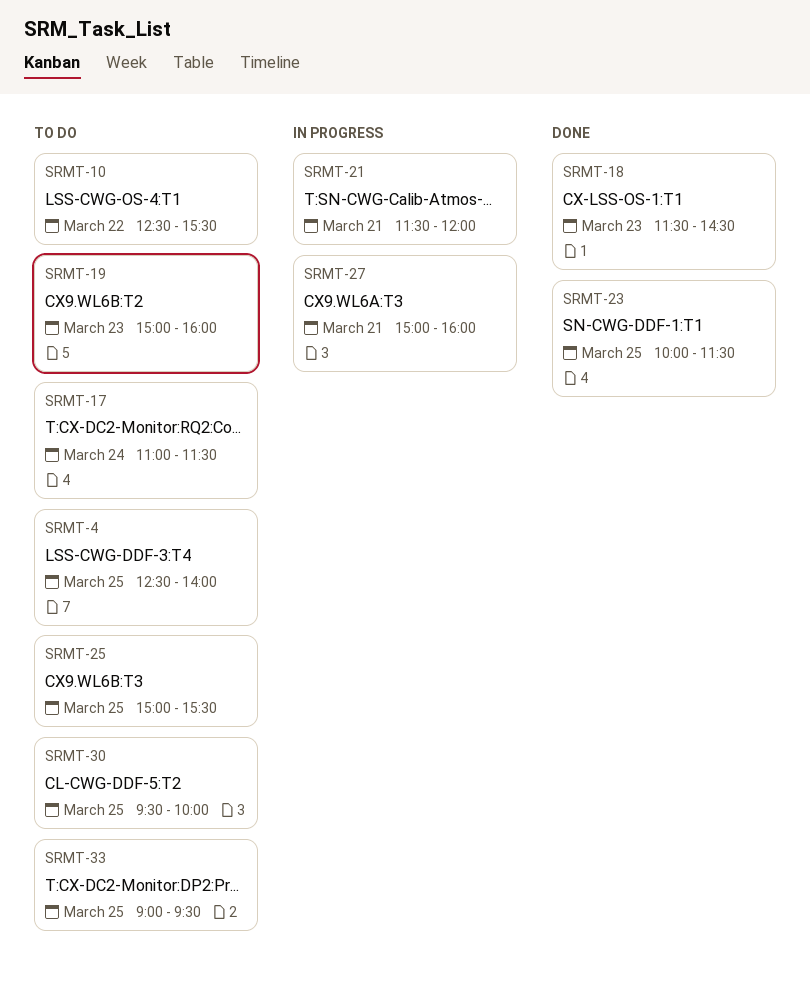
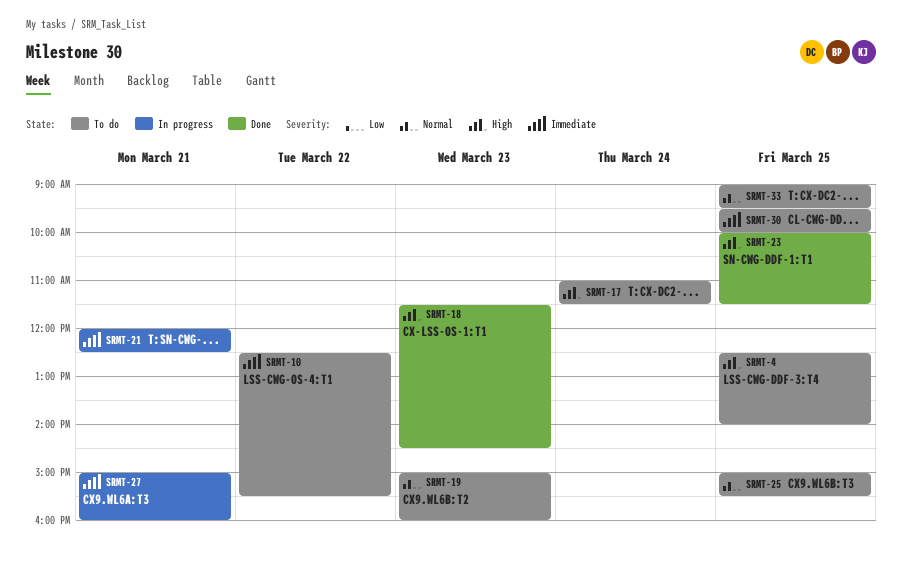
SRMT-21, begins: 11:30 -> 12:00
SRMT-21, ends: 12:00 -> 12:30

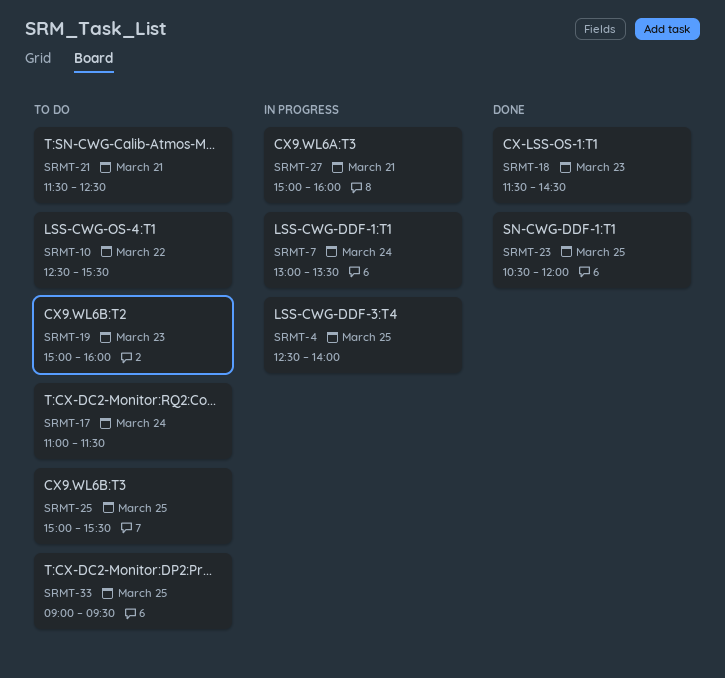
SRMT-4, status: To do -> In progress
SRMT-7: none -> present
SRMT-21, status: In progress -> To do
SRMT-21, begins: 12:00 -> 11:30
SRMT-23, begins: 10:00 -> 10:30
SRMT-23, ends: 11:30 -> 12:00
SRMT-30: present -> none

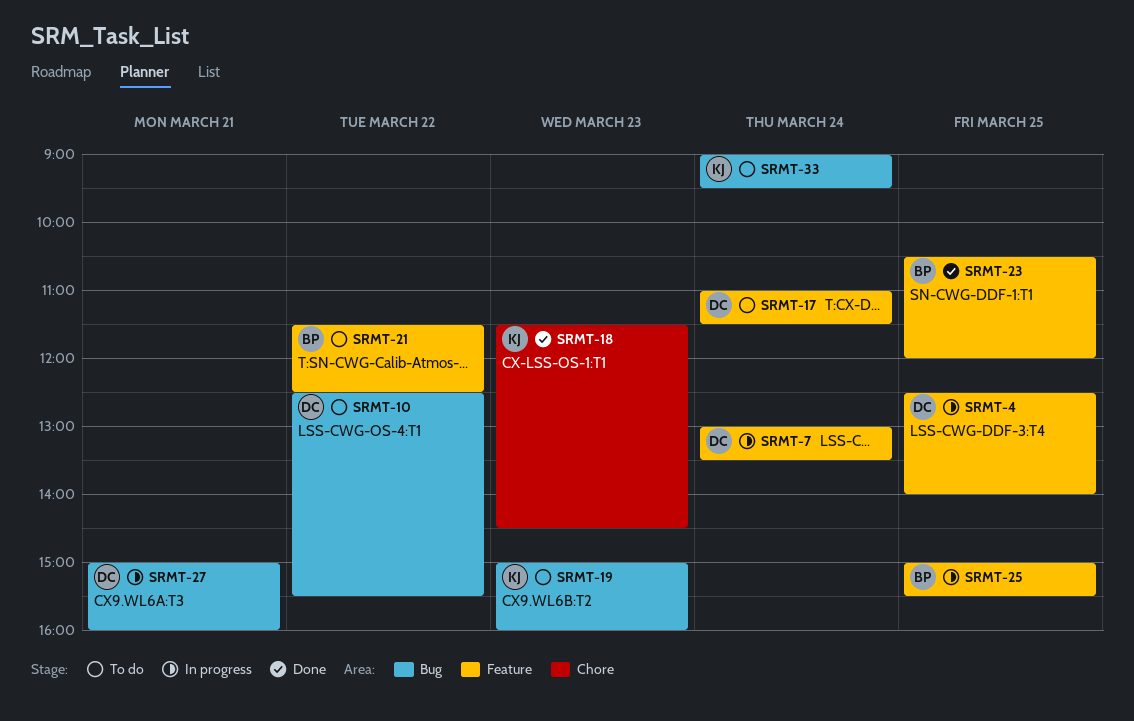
SRMT-21, day: Mar 21 -> Mar 22
SRMT-25, status: To do -> In progress
SRMT-33, day: Mar 25 -> Mar 24

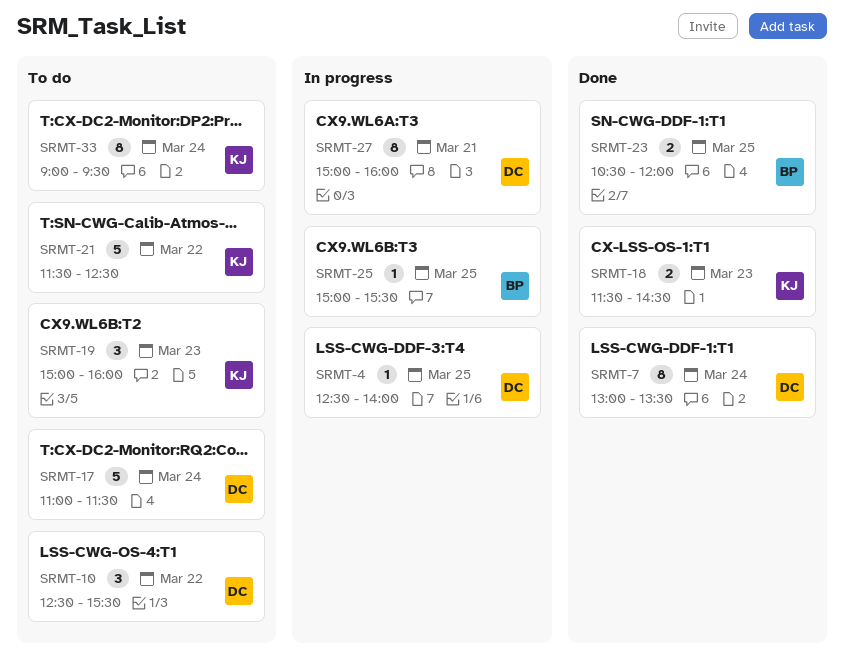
SRMT-7, status: In progress -> Done
SRMT-21, owner: BP -> KJ

